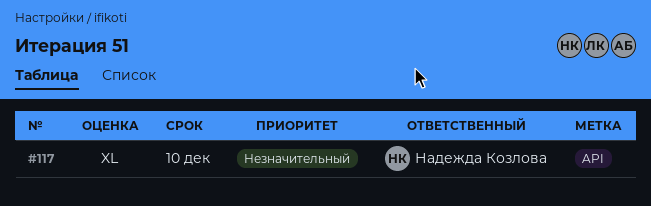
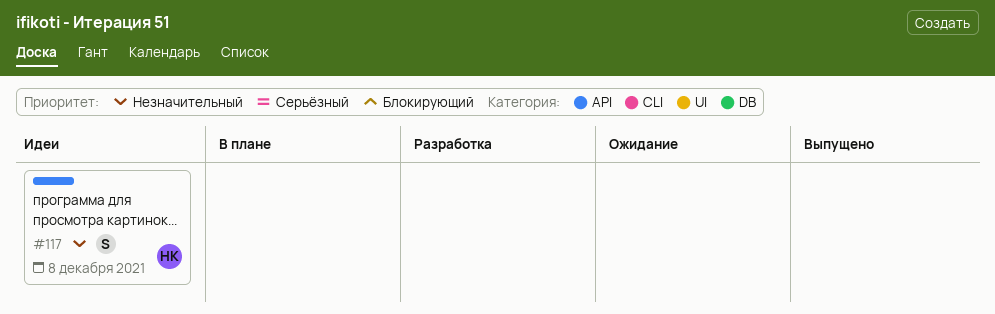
#117, estimate: XL -> S
#117, due: Dec 10 -> Dec 8

